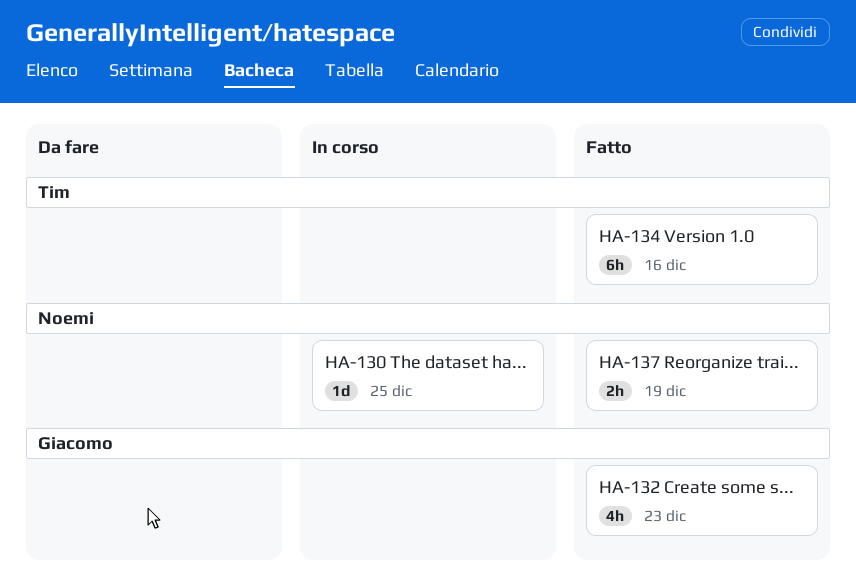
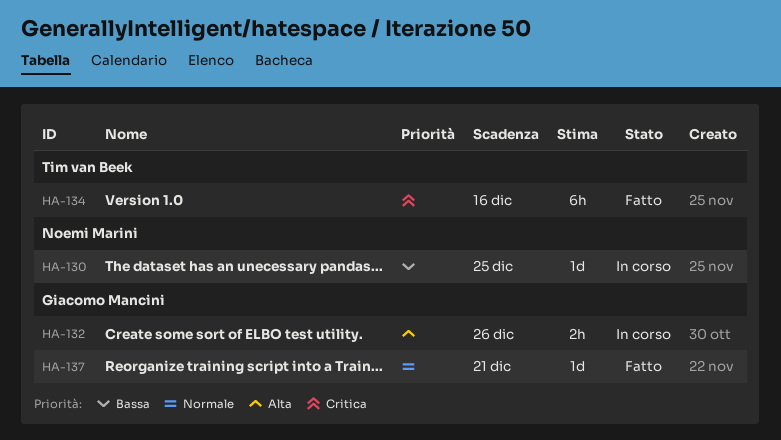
HA-132, status: Fatto -> In corso
HA-132, estimate: 4h -> 2h
HA-132, due: Dec 23 -> Dec 26
HA-137, owner: Noemi Marini -> Giacomo Mancini
HA-137, estimate: 2h -> 1d
HA-137, due: Dec 19 -> Dec 21

